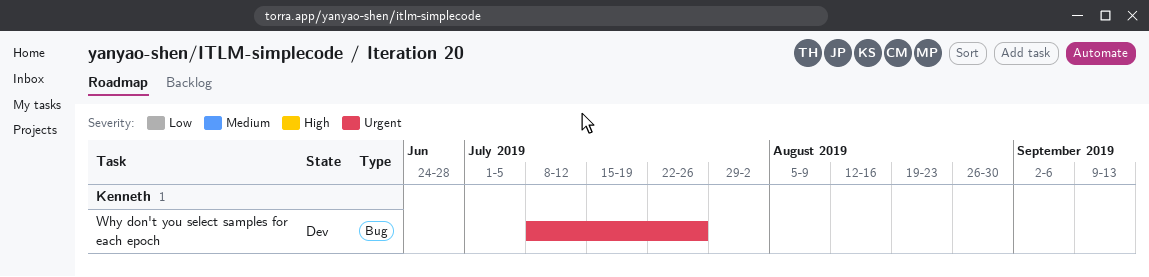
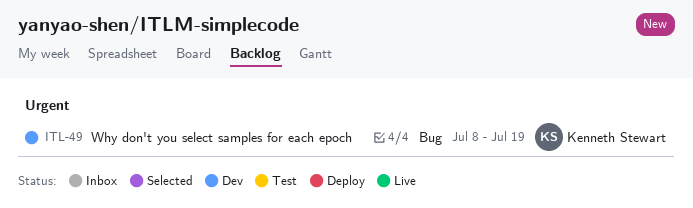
Why don't you select samples for each epoch, due: Jul 26 -> Jul 19

